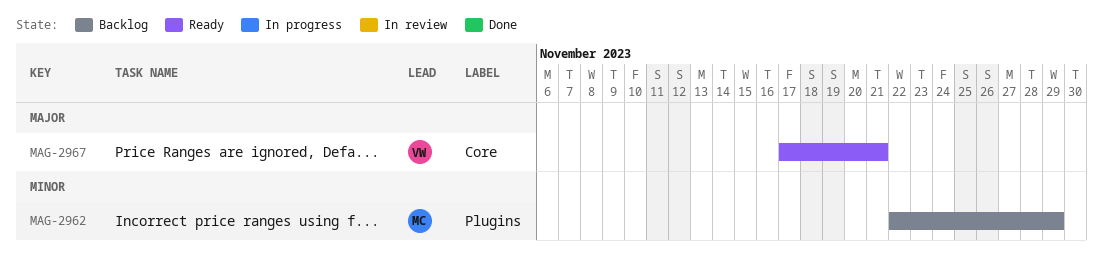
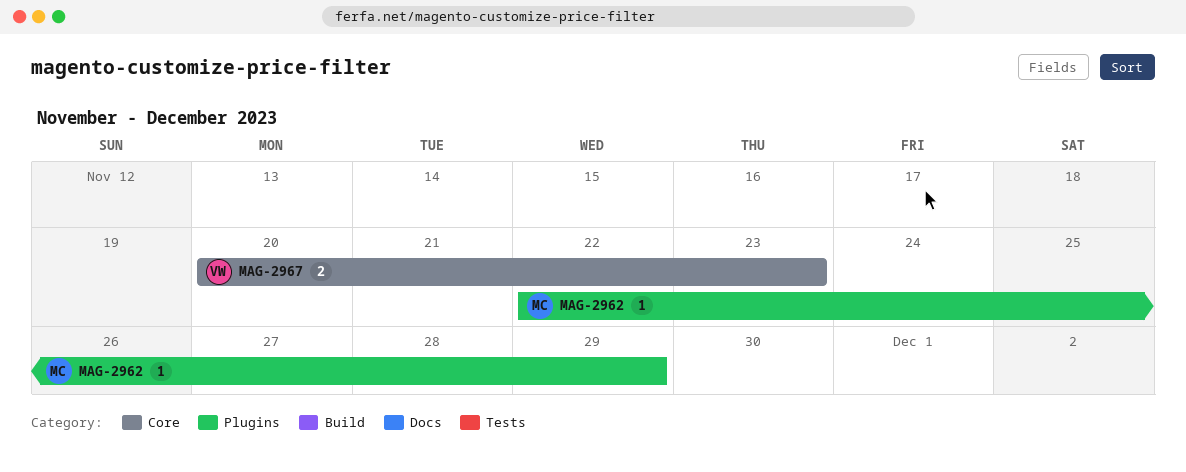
MAG-2967, start: Nov 17 -> Nov 20
MAG-2967, due: Nov 21 -> Nov 23

